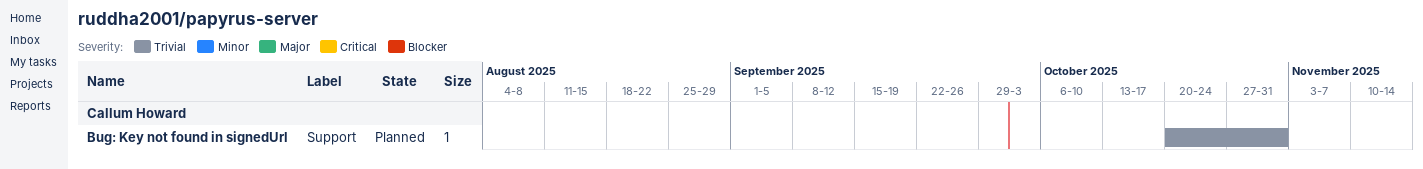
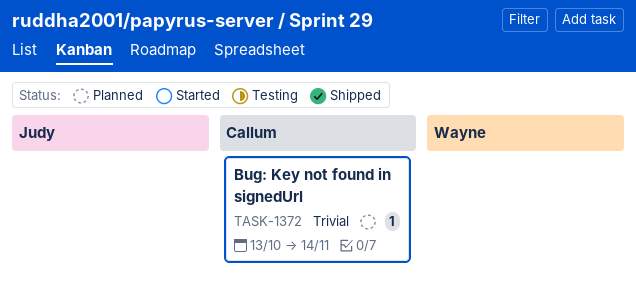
Bug: Key not found in signedUrl, start: Oct 20 -> Oct 13
Bug: Key not found in signedUrl, due: Oct 31 -> Nov 14

